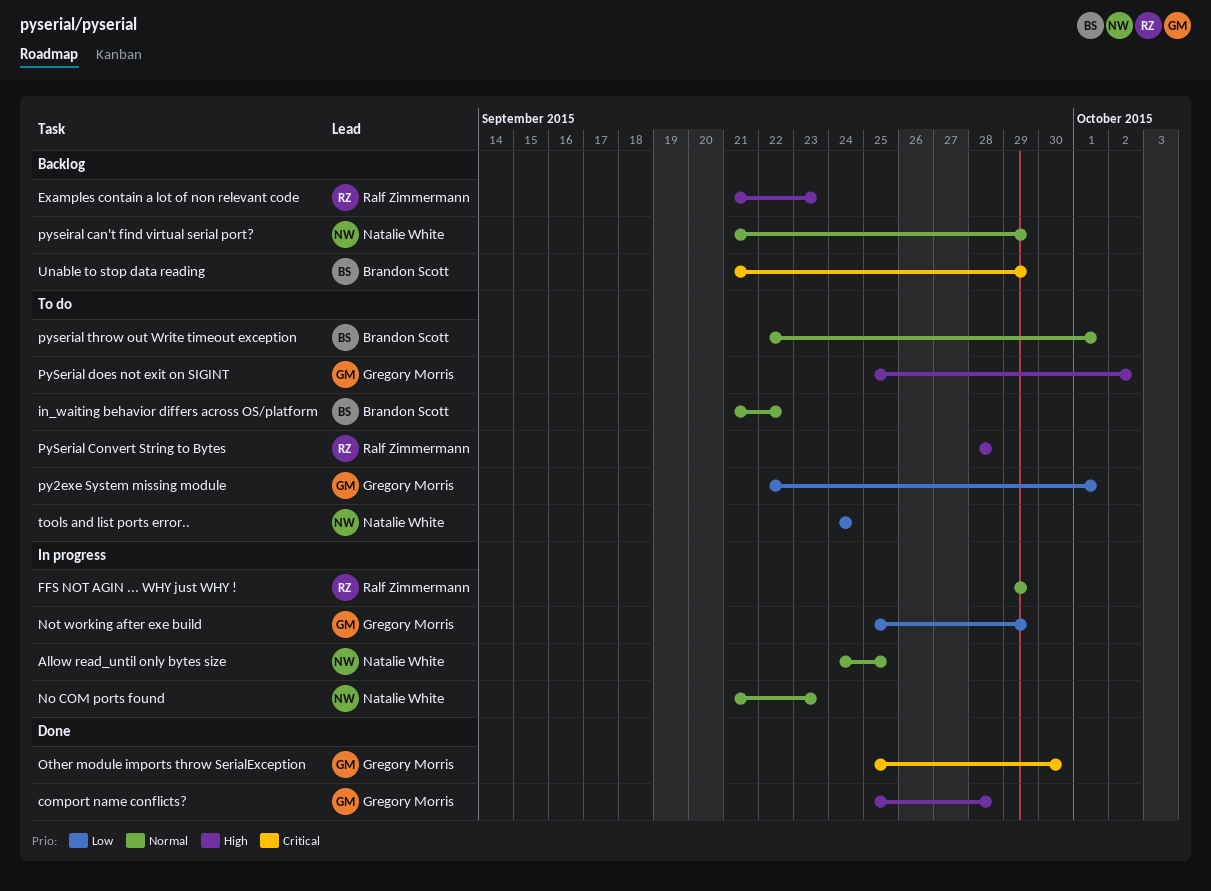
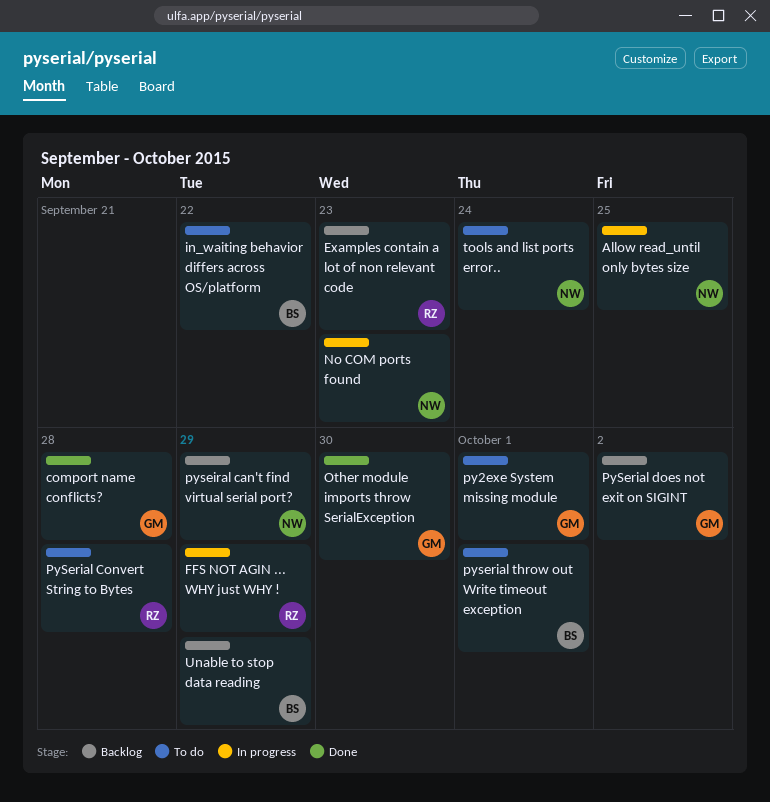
Not working after exe build: present -> none
PySerial does not exit on SIGINT, status: To do -> Backlog

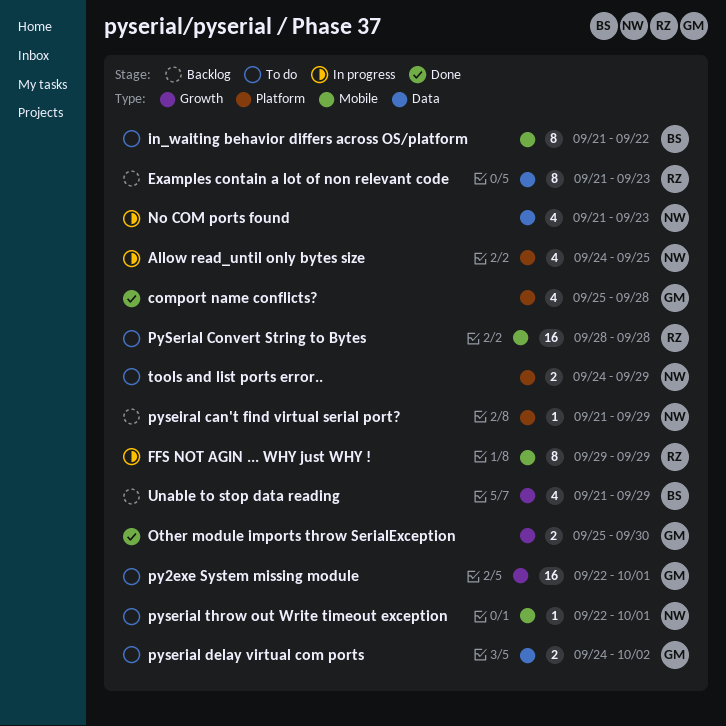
pyserial delay virtual com ports: none -> present
PySerial does not exit on SIGINT: present -> none
pyserial throw out Write timeout exception, owner: BS -> NW
tools and list ports error.., due: Sep 24 -> Sep 29

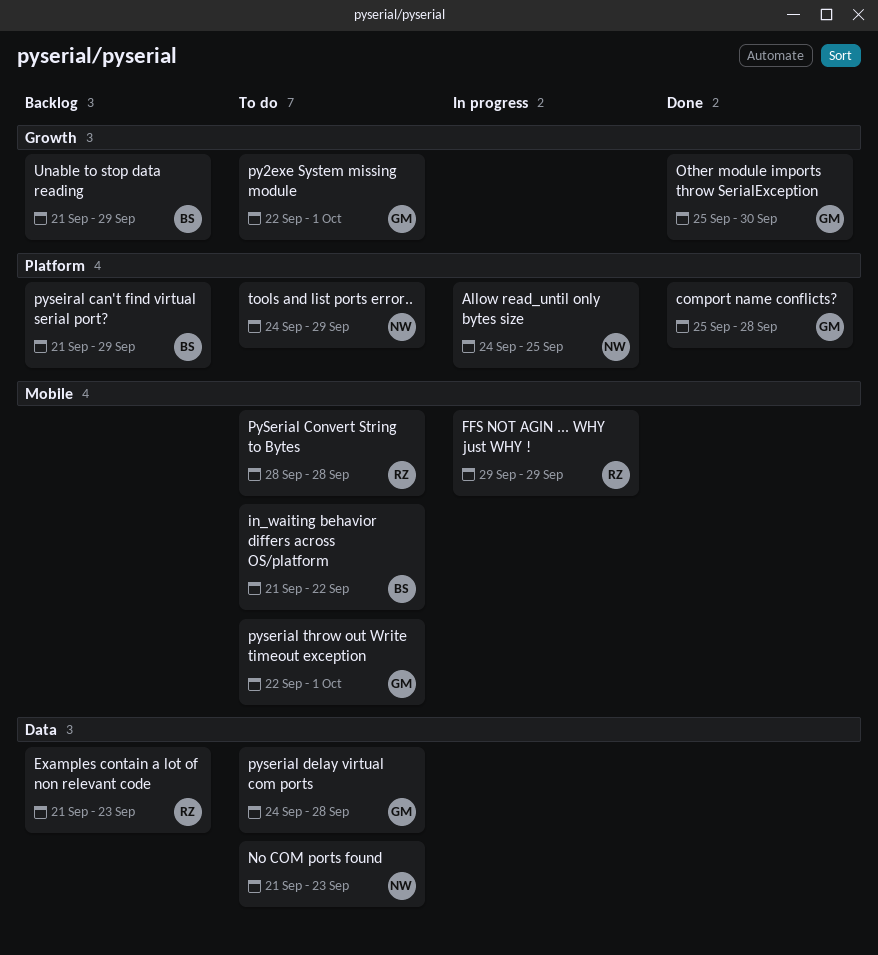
No COM ports found, status: In progress -> To do
pyseiral can't find virtual serial port?, owner: NW -> BS
pyserial delay virtual com ports, due: Oct 2 -> Sep 28
pyserial throw out Write timeout exception, owner: NW -> GM

